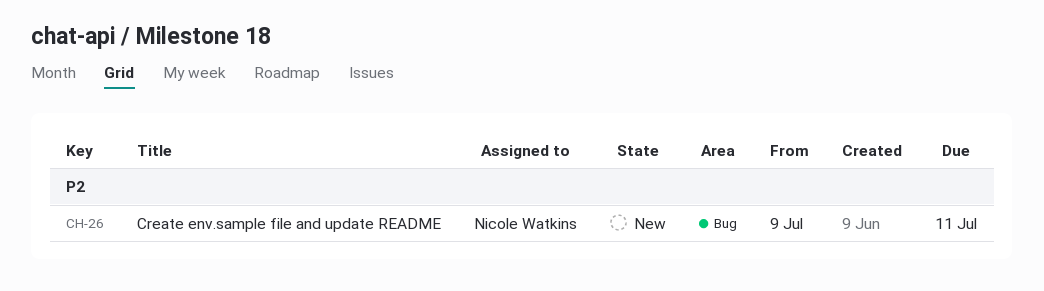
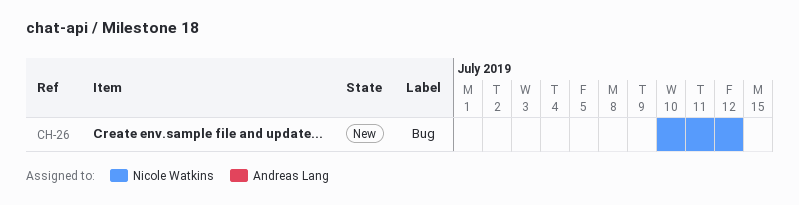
CH-26, start: Jul 9 -> Jul 10
CH-26, due: Jul 11 -> Jul 12

